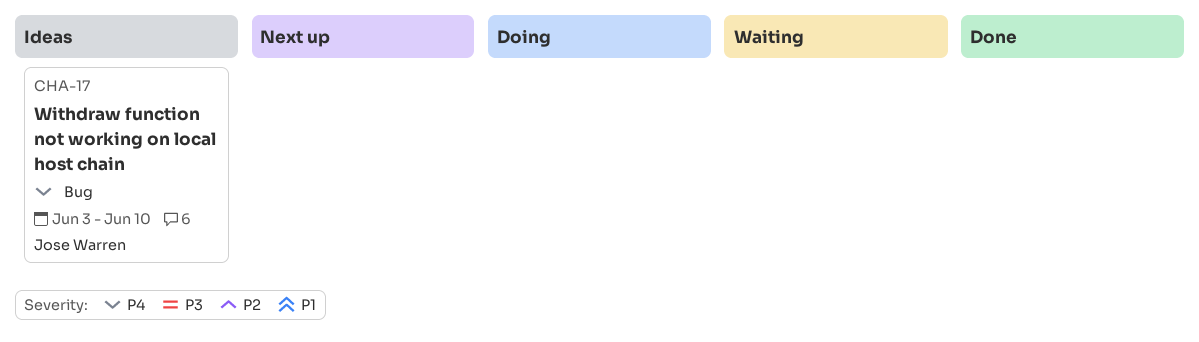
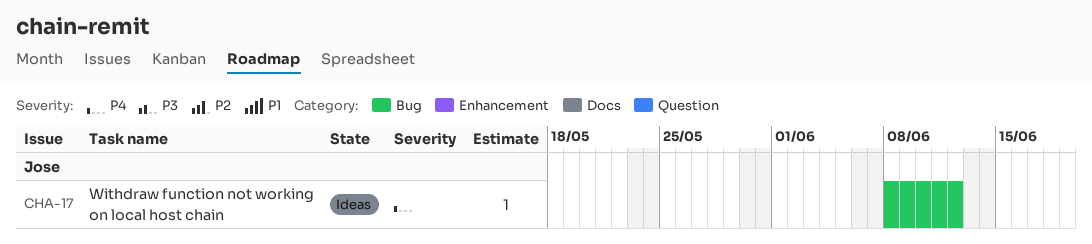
CHA-17, start: Jun 3 -> Jun 8
CHA-17, due: Jun 10 -> Jun 12

